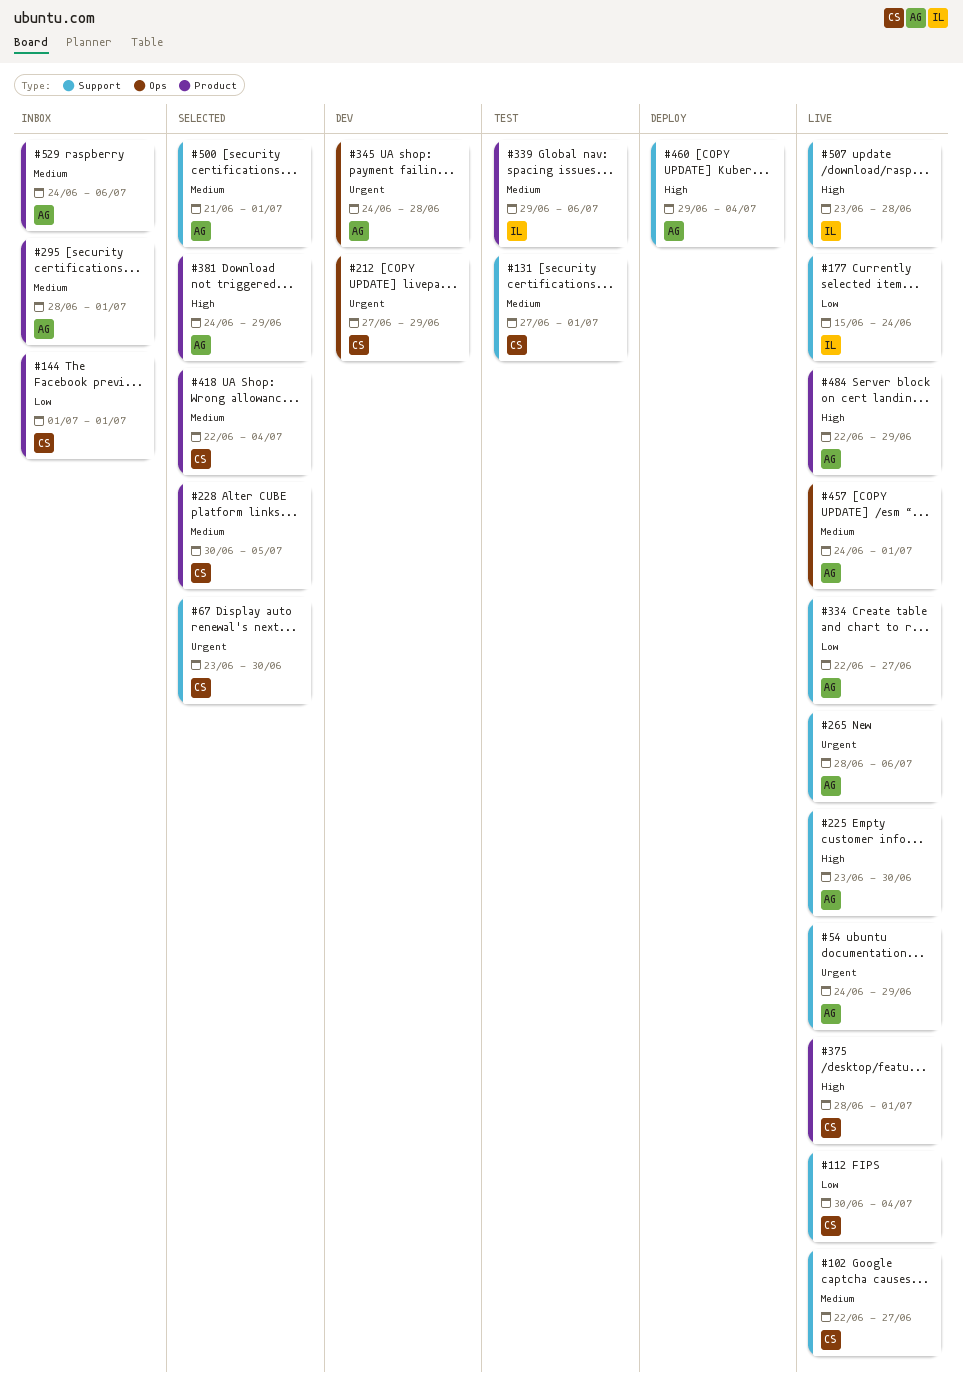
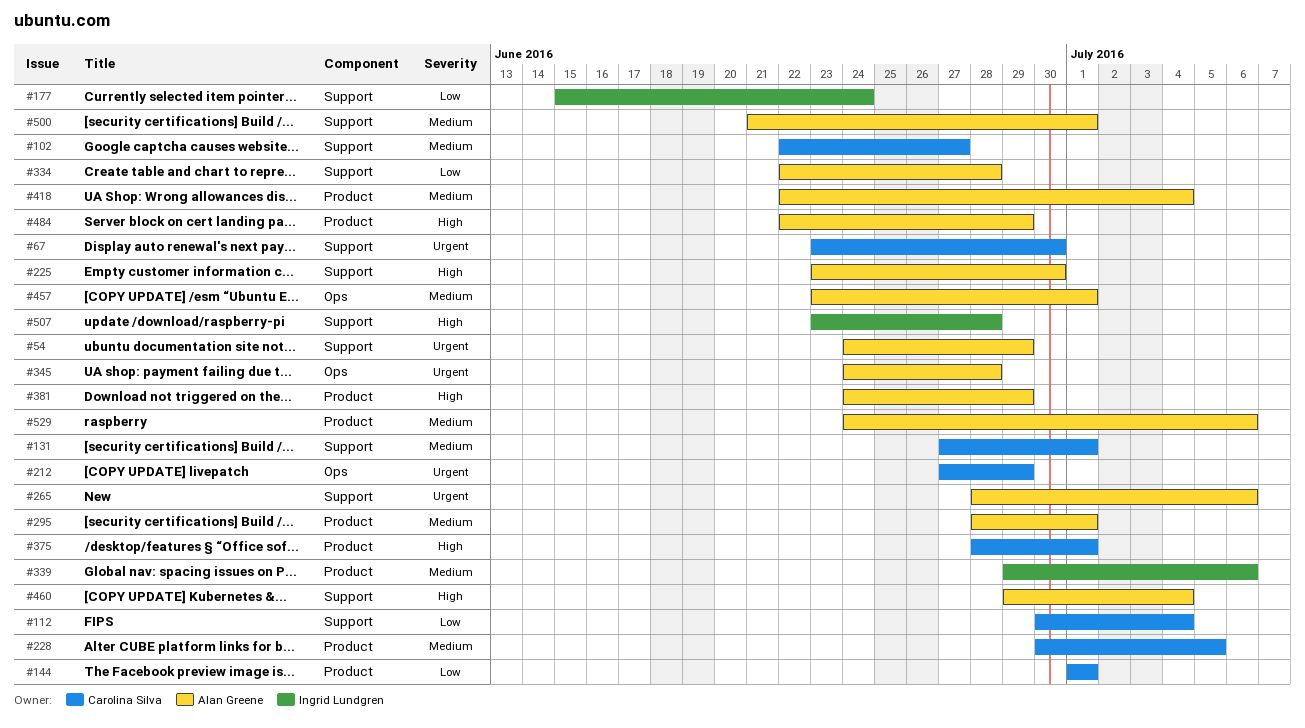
#334, due: Jun 27 -> Jun 28
#418, owner: Carolina Silva -> Alan Greene
#457, start: Jun 24 -> Jun 23

